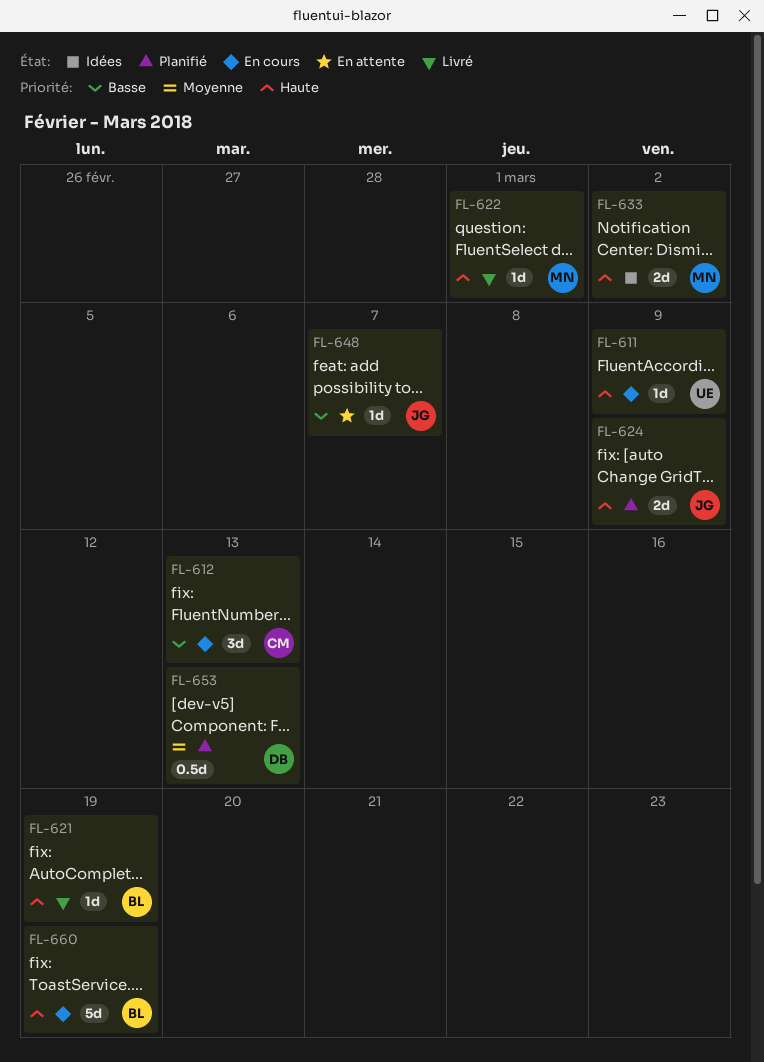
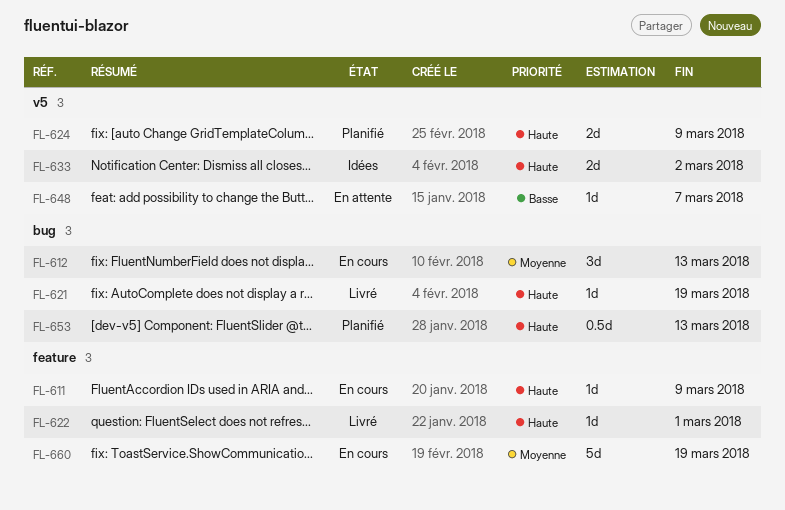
FL-612, priority: Basse -> Moyenne
FL-653, priority: Moyenne -> Haute
FL-660, priority: Haute -> Moyenne

